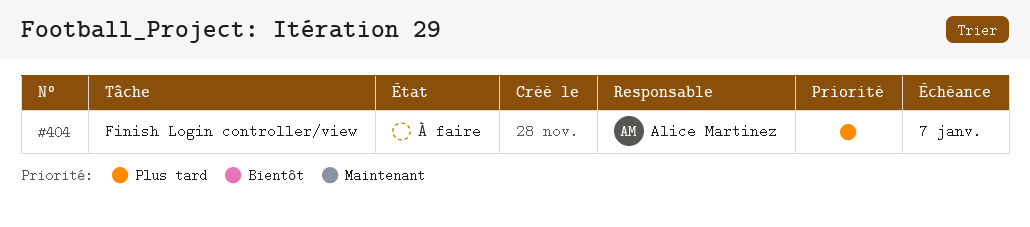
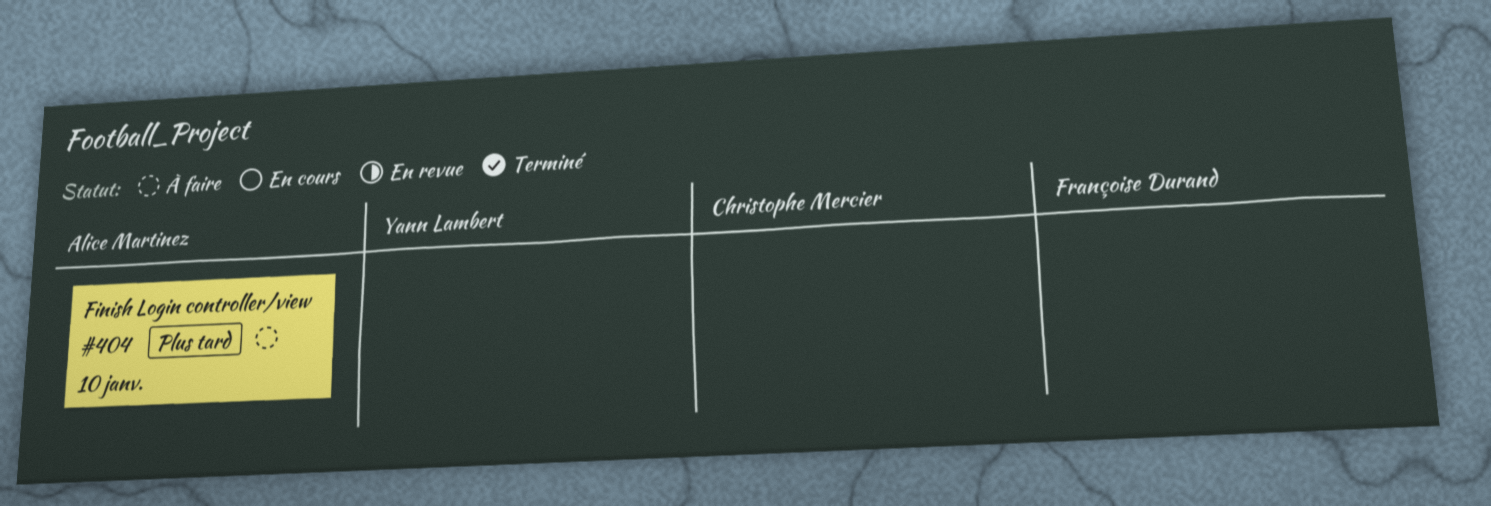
#404, due: Jan 7 -> Jan 10

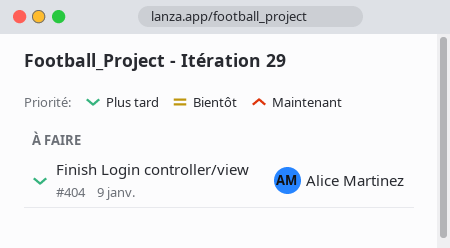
#404, due: Jan 10 -> Jan 9

